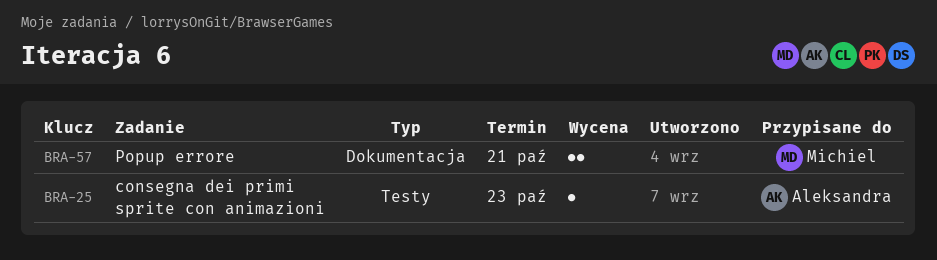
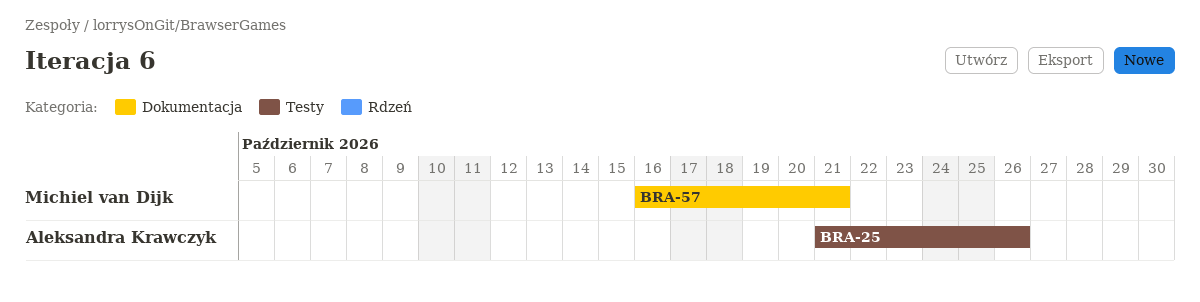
BRA-25, due: Oct 23 -> Oct 26

